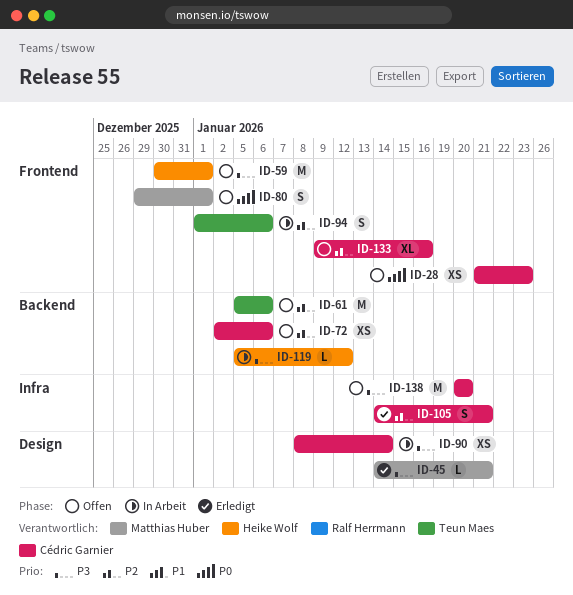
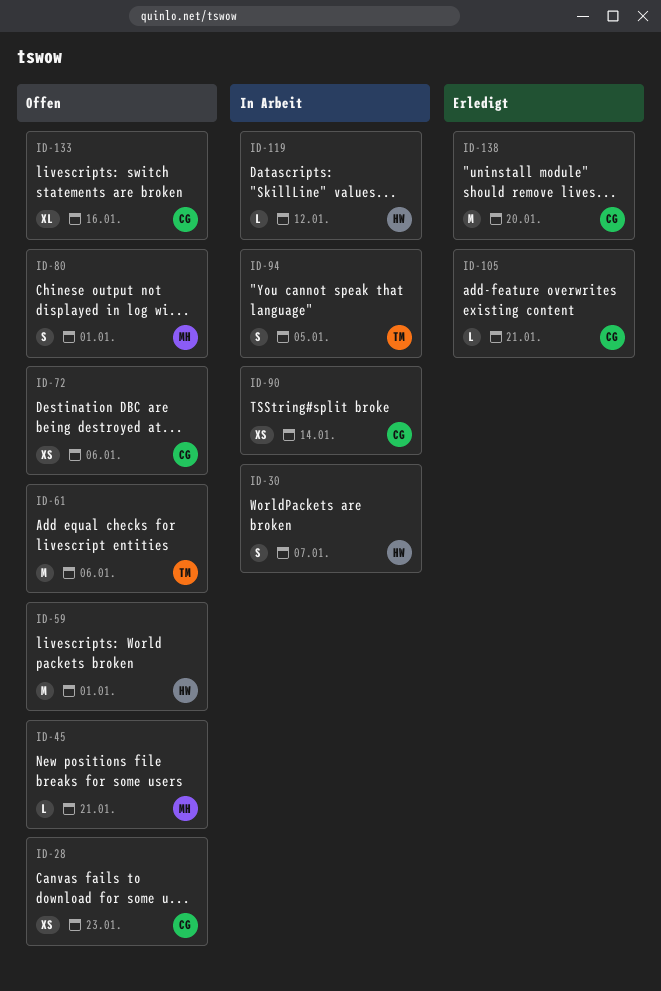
ID-30: none -> present
ID-45, status: Erledigt -> Offen
ID-94, due: Jan 6 -> Jan 5
ID-105, estimate: S -> L
ID-138, status: Offen -> Erledigt

